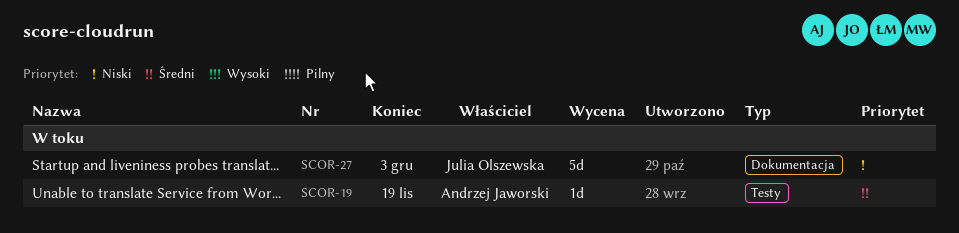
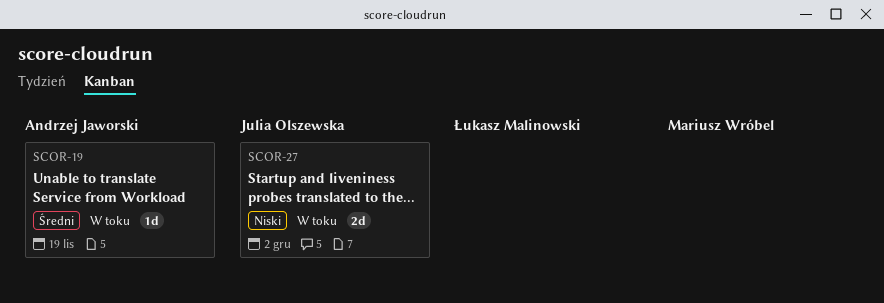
SCOR-27, estimate: 5d -> 2d
SCOR-27, due: Dec 3 -> Dec 2

